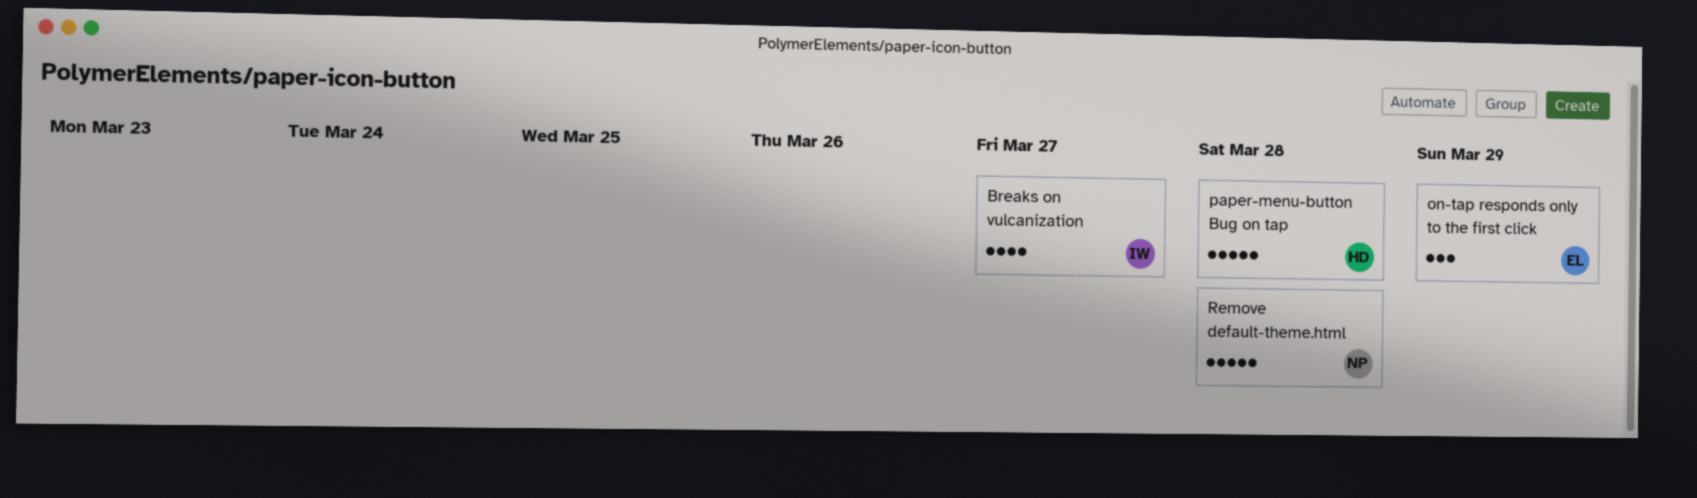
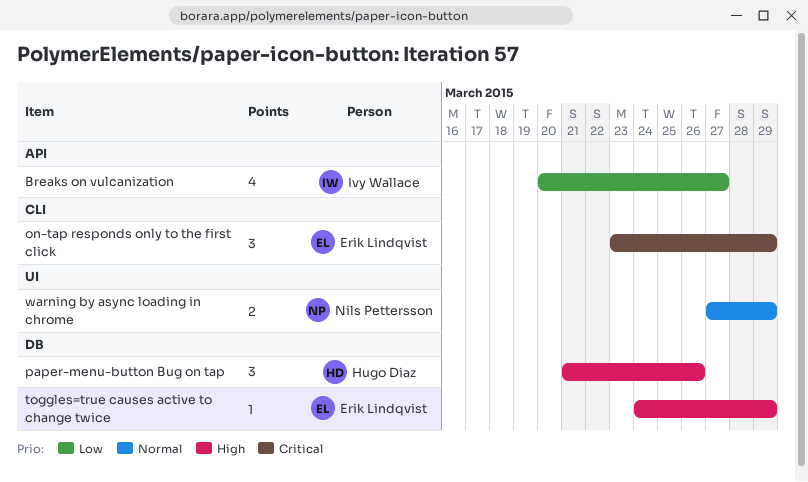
paper-menu-button Bug on tap, estimate: 5 -> 3
paper-menu-button Bug on tap, due: Mar 28 -> Mar 26
Remove default-theme.html: present -> none
toggles=true causes active to change twice: none -> present
warning by async loading in chrome: none -> present

